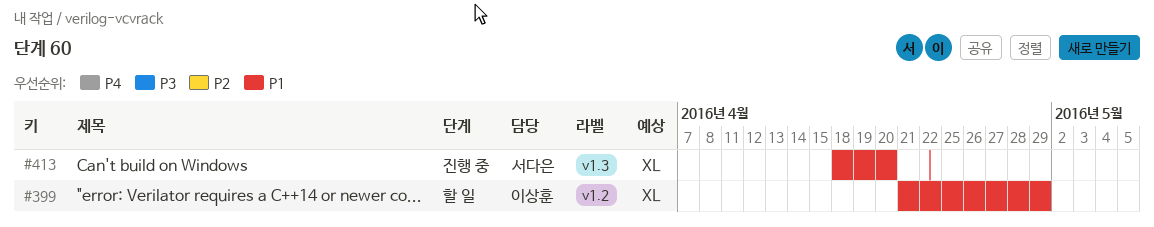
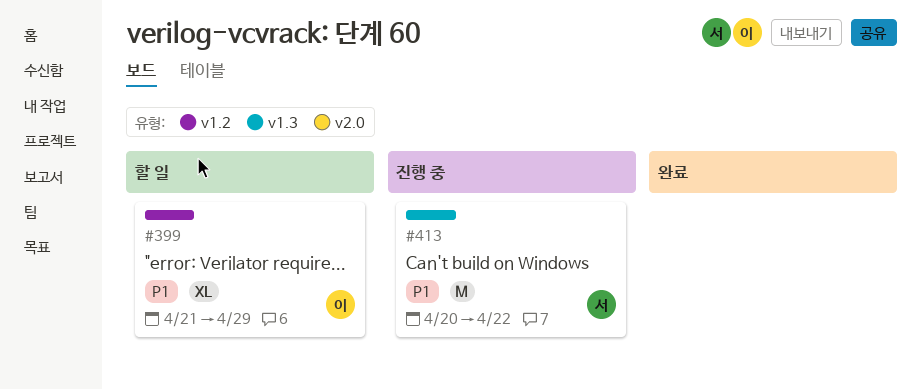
#413, estimate: XL -> M
#413, start: Apr 18 -> Apr 20
#413, due: Apr 20 -> Apr 22

